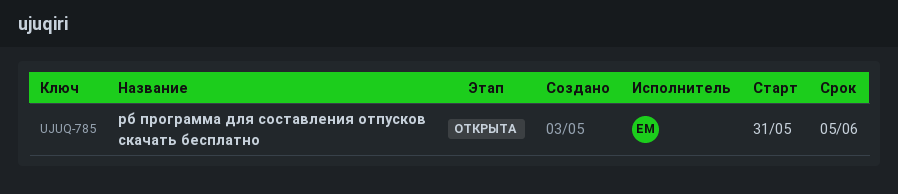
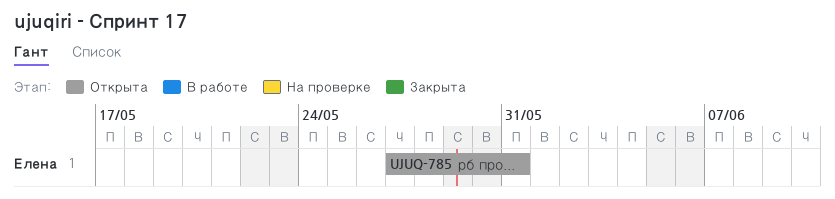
UJUQ-785, start: May 31 -> May 27
UJUQ-785, due: Jun 5 -> May 31

